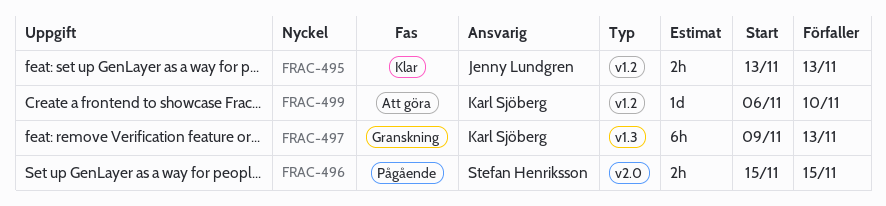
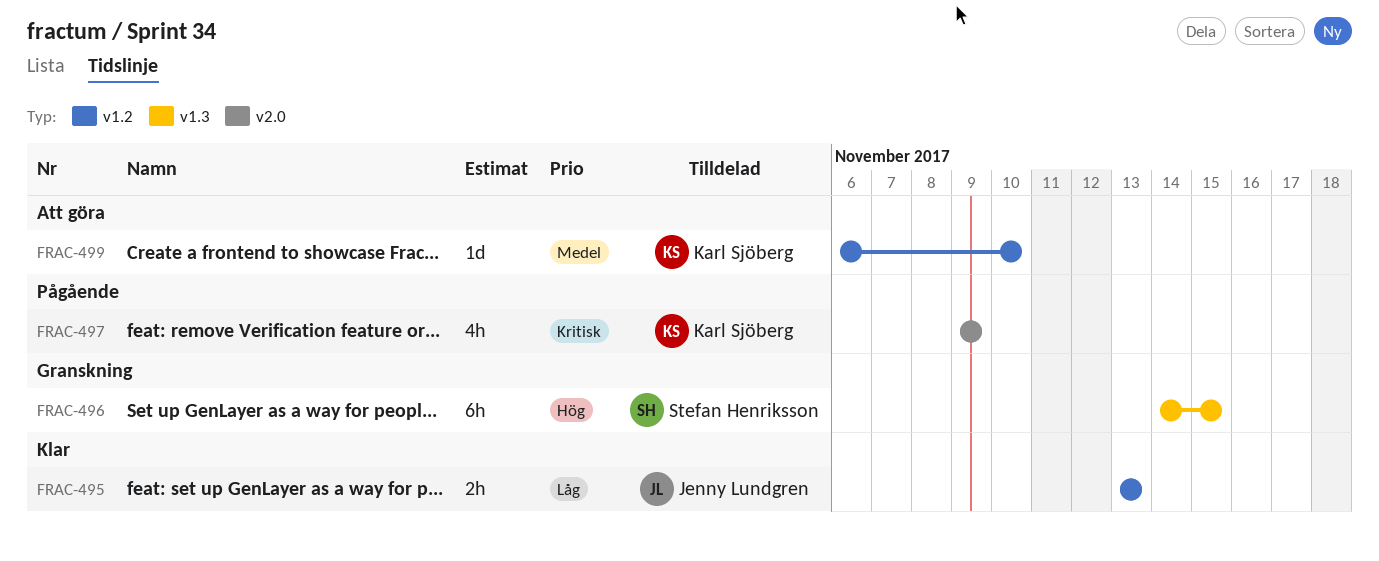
FRAC-496, status: Pågående -> Granskning
FRAC-496, label: v2.0 -> v1.3
FRAC-496, estimate: 2h -> 6h
FRAC-496, start: Nov 15 -> Nov 14
FRAC-497, status: Granskning -> Pågående
FRAC-497, label: v1.3 -> v2.0
FRAC-497, estimate: 6h -> 4h
FRAC-497, due: Nov 13 -> Nov 9

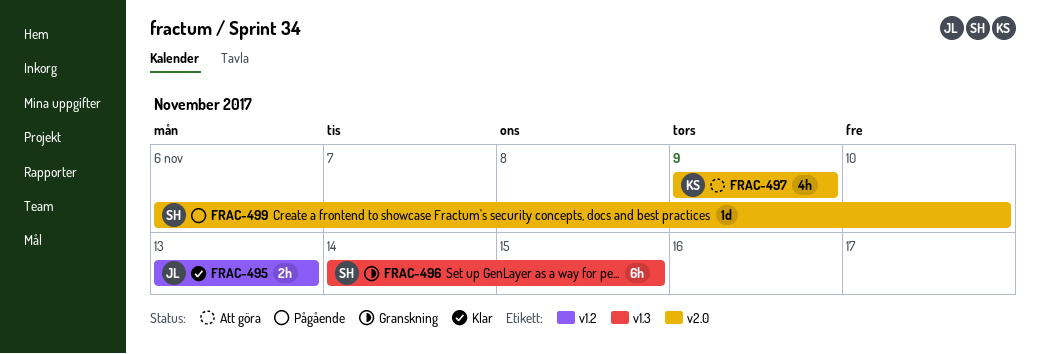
FRAC-497, status: Pågående -> Att göra
FRAC-499, status: Att göra -> Pågående
FRAC-499, owner: Karl Sjöberg -> Stefan Henriksson
FRAC-499, label: v1.2 -> v2.0

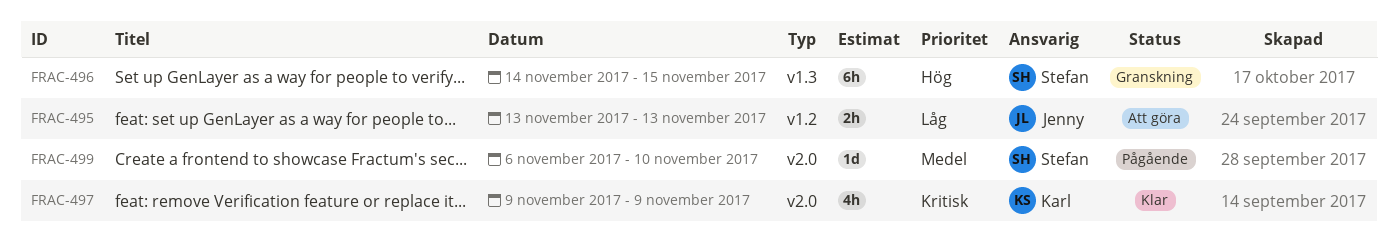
FRAC-495, status: Klar -> Att göra
FRAC-497, status: Att göra -> Klar

